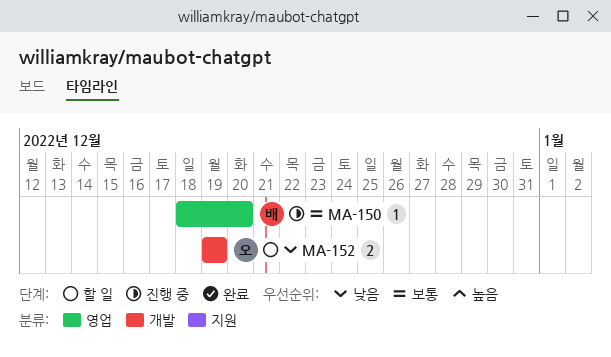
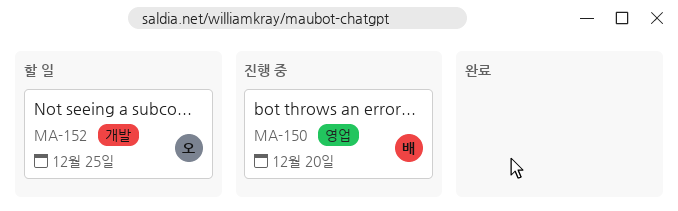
MA-152, due: Dec 19 -> Dec 25

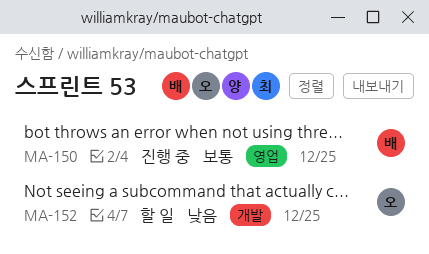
MA-150, due: Dec 20 -> Dec 25

